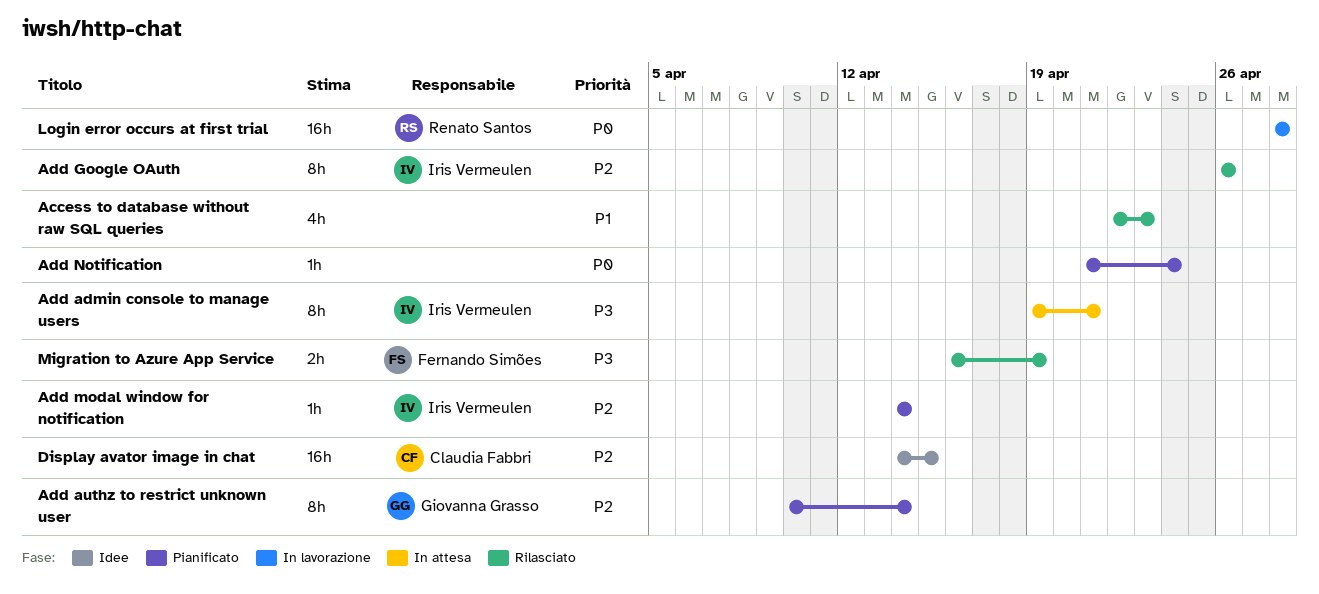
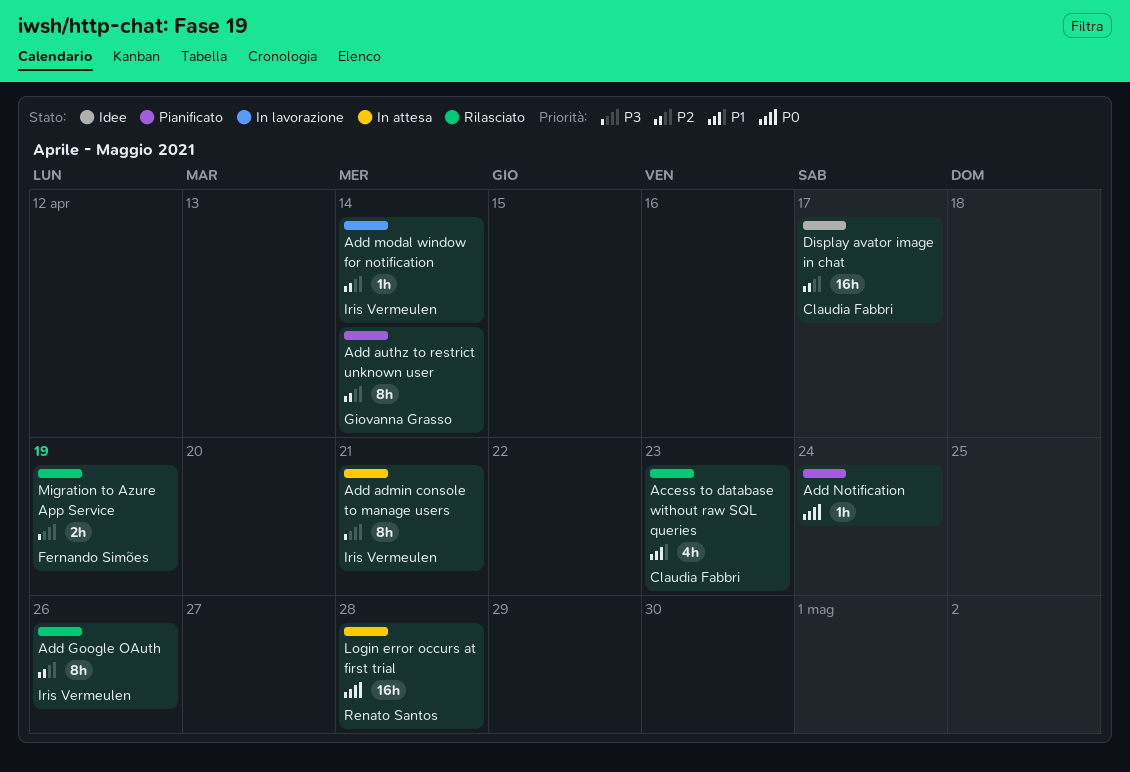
Access to database without raw SQL queries, owner: none -> Claudia Fabbri
Add modal window for notification, status: Pianificato -> In lavorazione
Display avator image in chat, due: Apr 15 -> Apr 17
Login error occurs at first trial, status: In lavorazione -> In attesa

